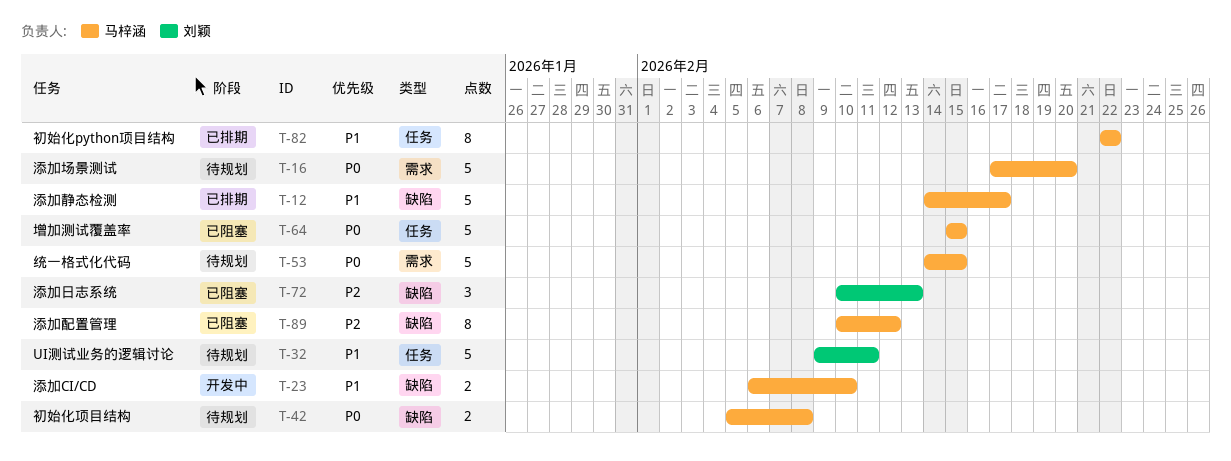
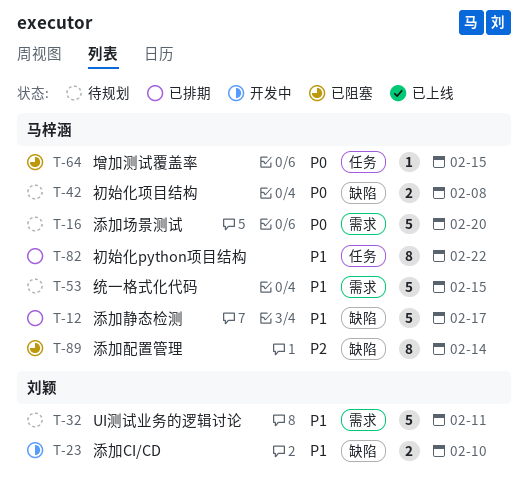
T-23, owner: 马梓涵 -> 刘颖
T-32, label: 任务 -> 需求
T-53, priority: P0 -> P1
T-64, estimate: 5 -> 1
T-72: present -> none
T-89, due: Feb 12 -> Feb 14

